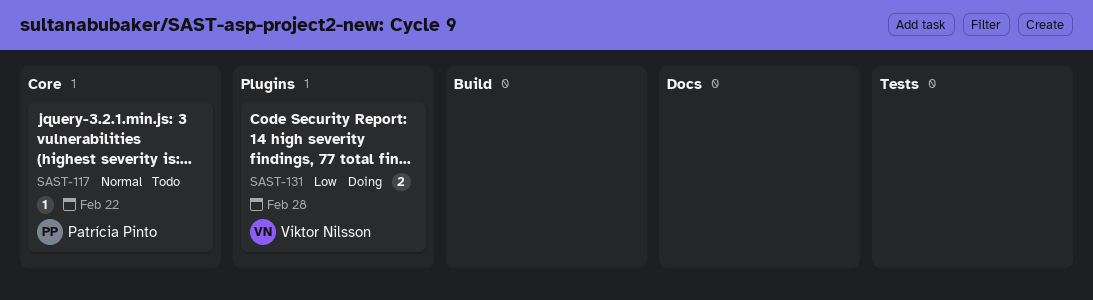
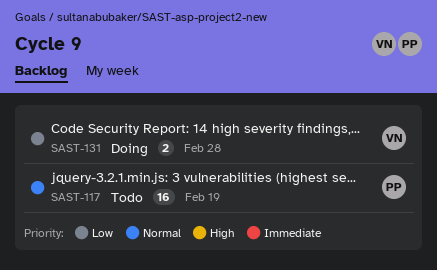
SAST-117, estimate: 1 -> 16
SAST-117, due: Feb 22 -> Feb 19

